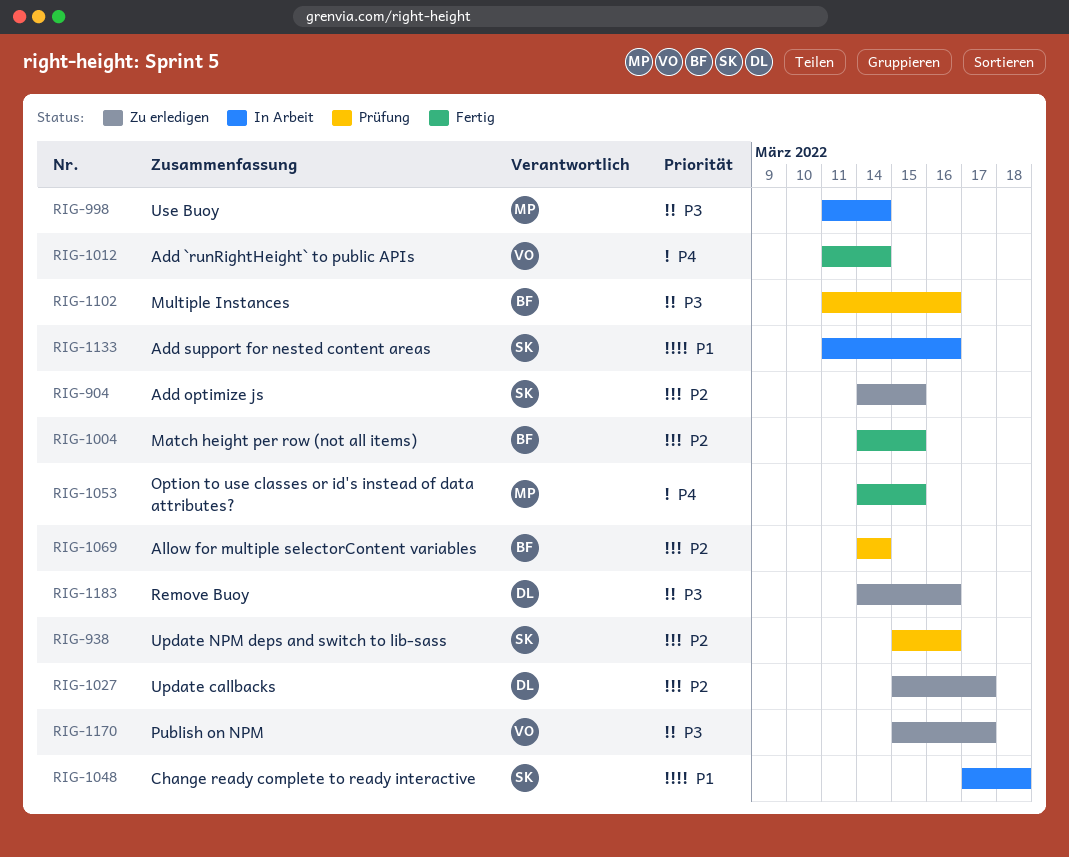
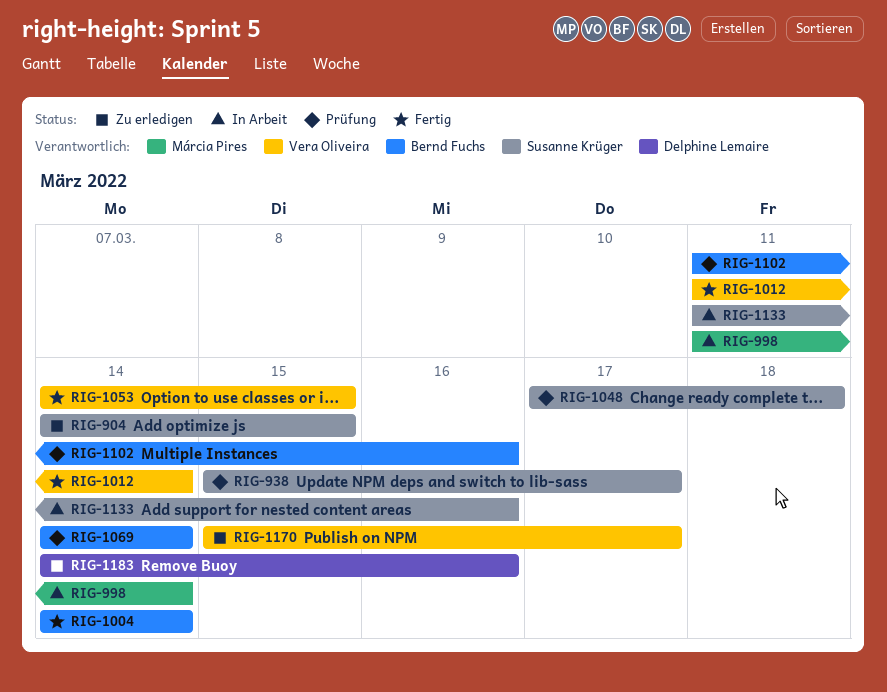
RIG-938, due: Mar 16 -> Mar 17
RIG-1004, due: Mar 15 -> Mar 14
RIG-1027: present -> none
RIG-1048, status: In Arbeit -> Prüfung
RIG-1053, owner: Márcia Pires -> Vera Oliveira

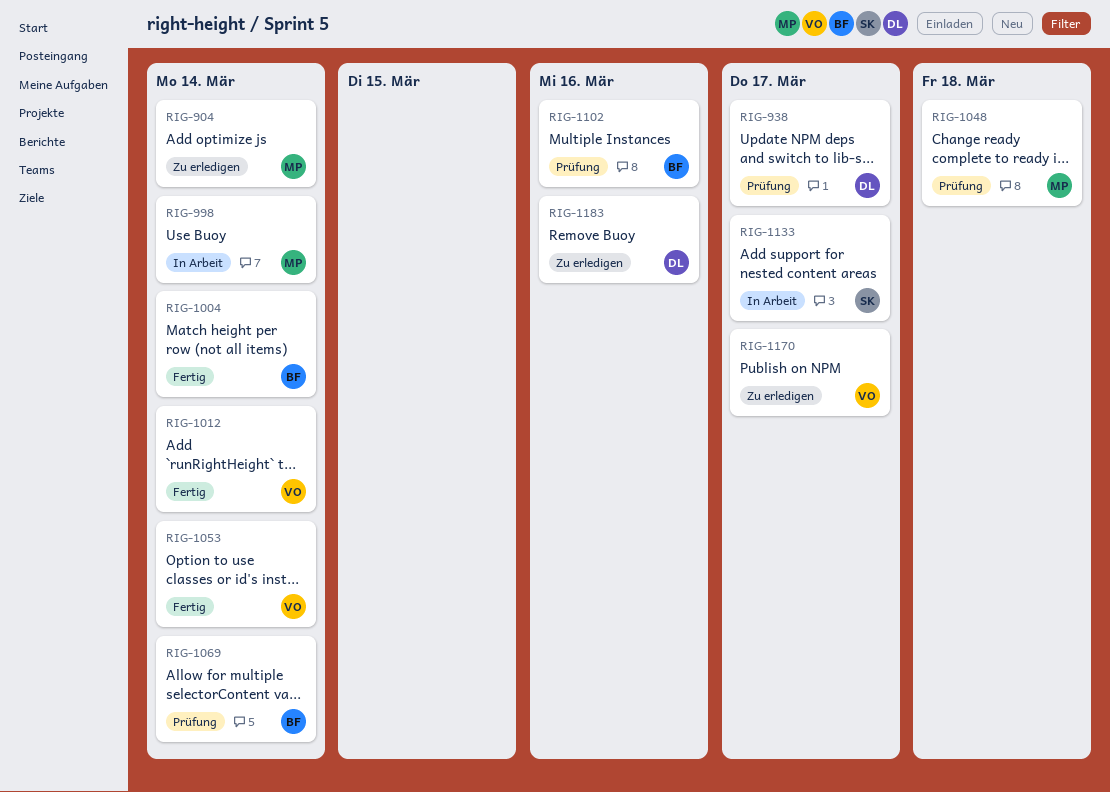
RIG-904, owner: Susanne Krüger -> Márcia Pires
RIG-904, due: Mar 15 -> Mar 14
RIG-938, owner: Susanne Krüger -> Delphine Lemaire
RIG-1048, owner: Susanne Krüger -> Márcia Pires
RIG-1053, due: Mar 15 -> Mar 14
RIG-1133, due: Mar 16 -> Mar 17

